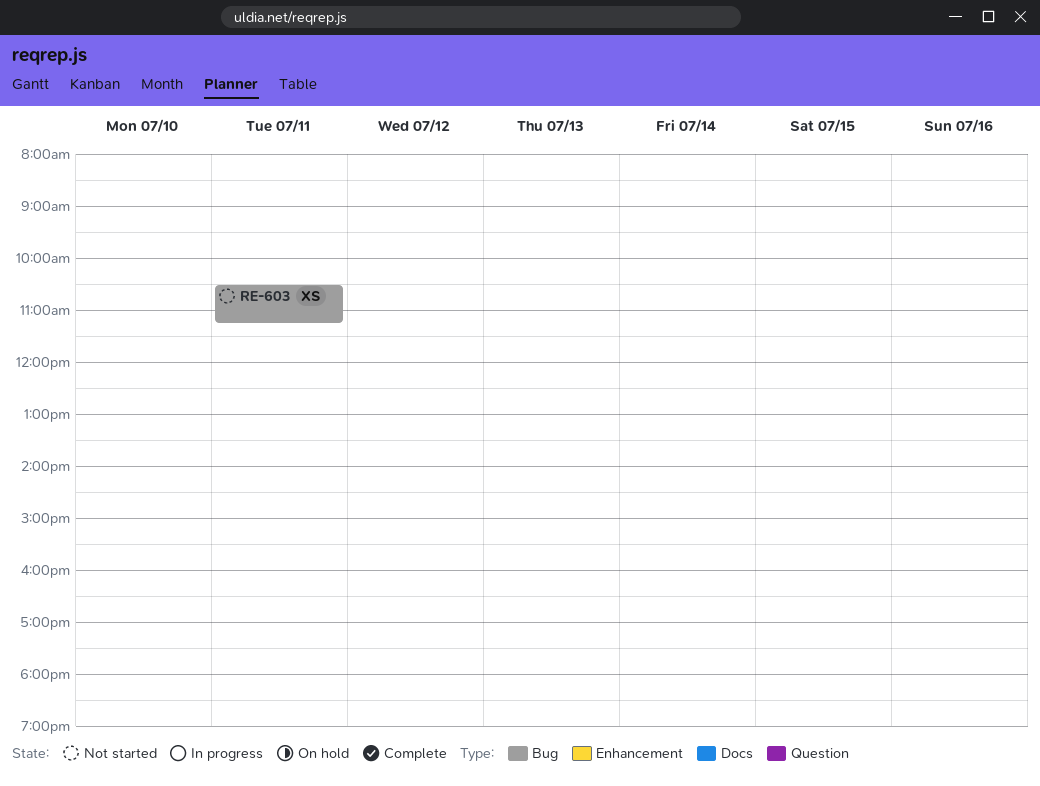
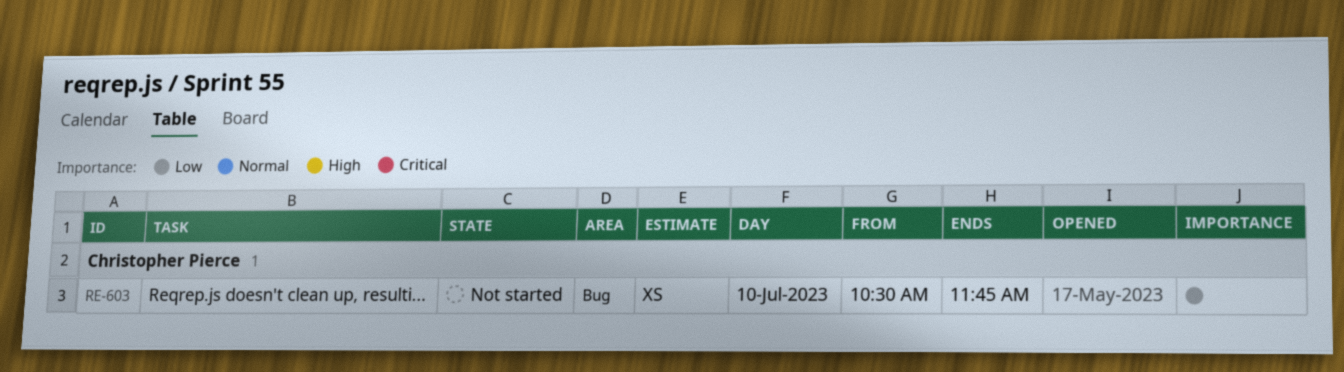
RE-603, day: Jul 11 -> Jul 10
RE-603, ends: 11:15 -> 11:45

